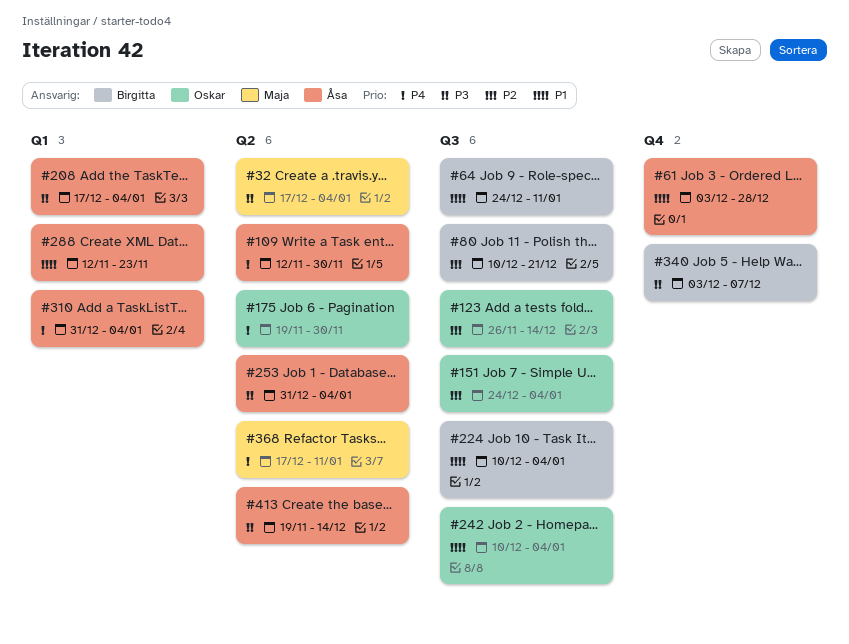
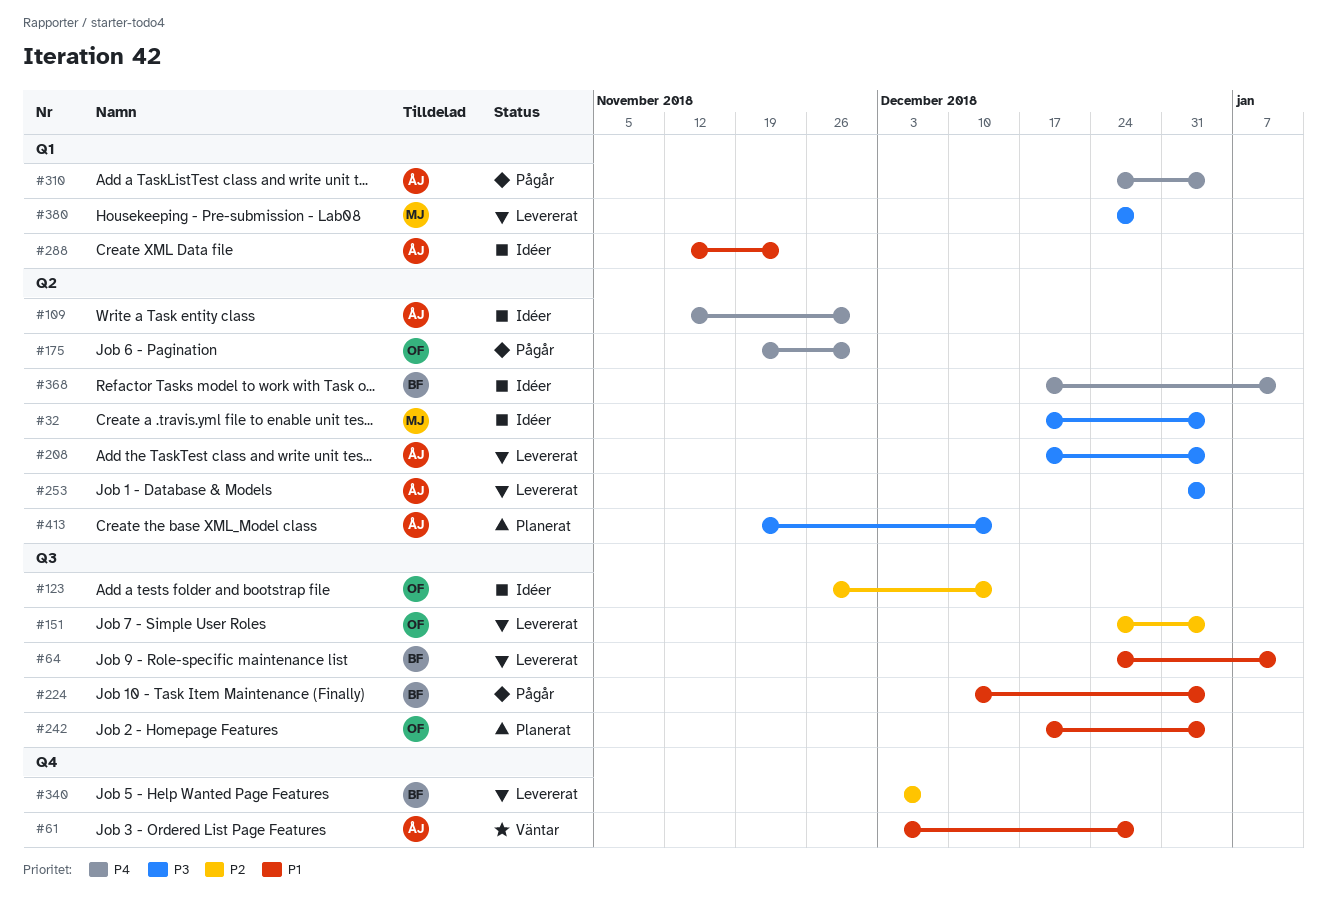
#80: present -> none
#208, label: Q1 -> Q2
#242, start: Dec 10 -> Dec 17
#310, start: Dec 31 -> Dec 24
#340, priority: P3 -> P2
#368, owner: Maja -> Birgitta
#380: none -> present

